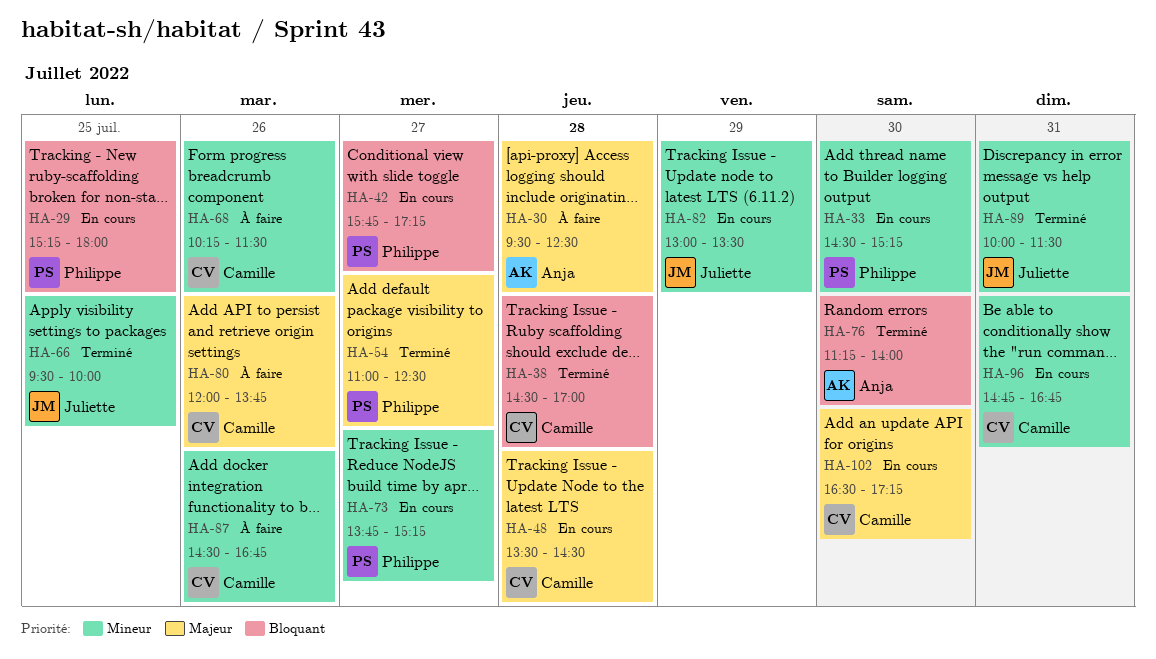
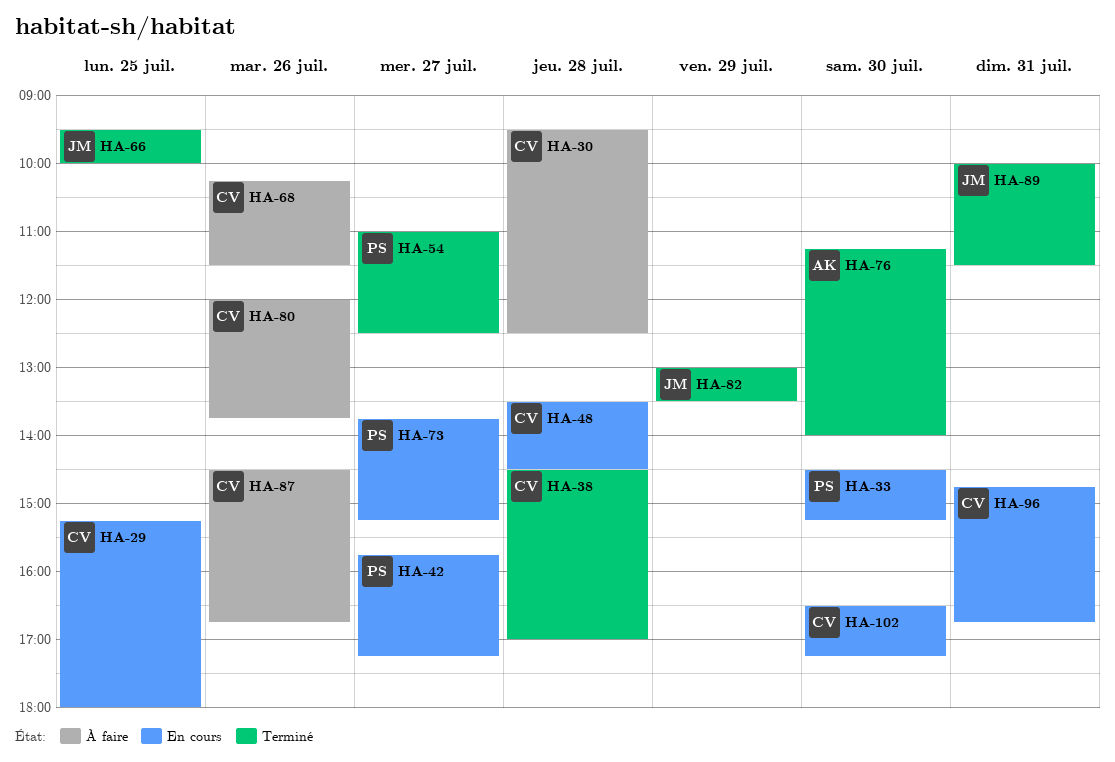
HA-29, owner: Philippe -> Camille
HA-30, owner: Anja -> Camille
HA-82, status: En cours -> Terminé

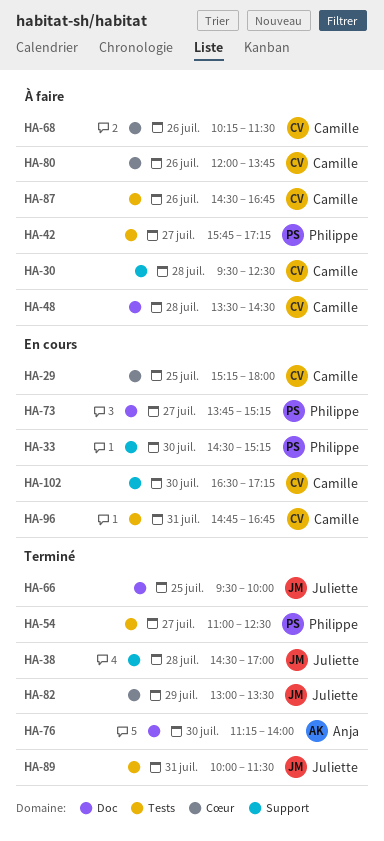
HA-38, owner: Camille -> Juliette
HA-42, status: En cours -> À faire
HA-48, status: En cours -> À faire

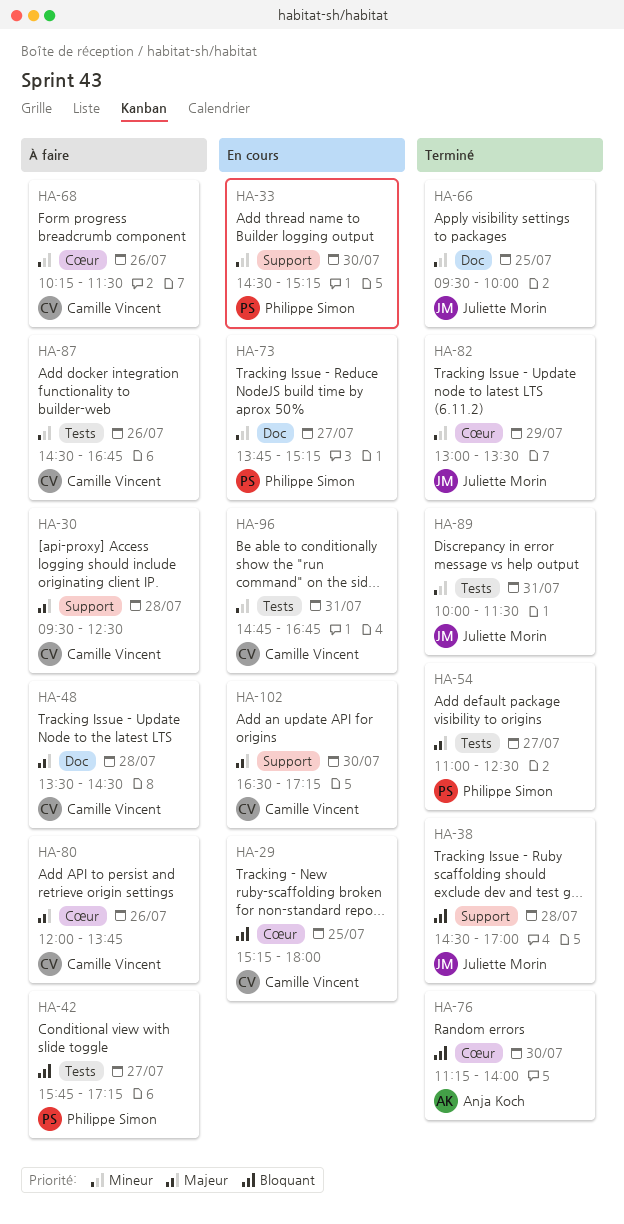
HA-76, label: Doc -> Cœur

